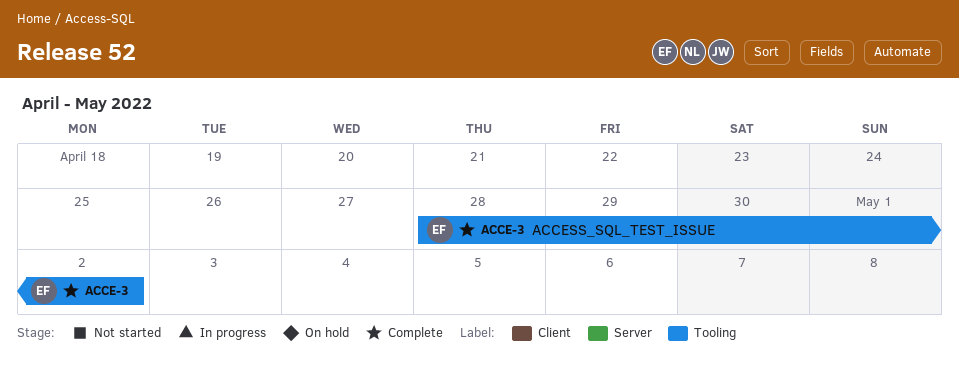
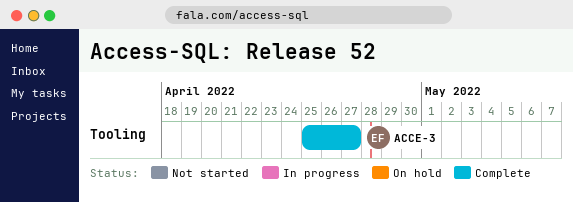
ACCE-3, start: Apr 28 -> Apr 25
ACCE-3, due: May 2 -> Apr 27

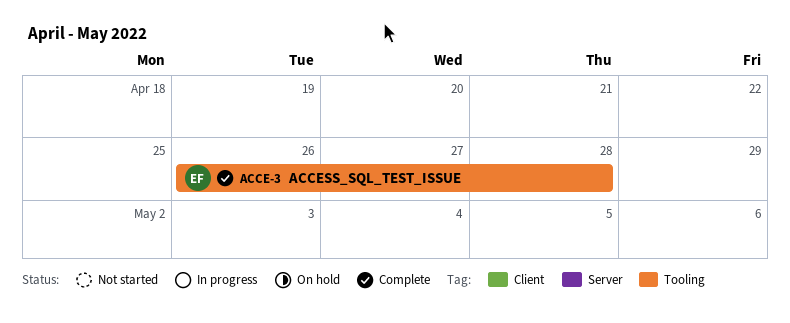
ACCE-3, start: Apr 25 -> Apr 26
ACCE-3, due: Apr 27 -> Apr 28

